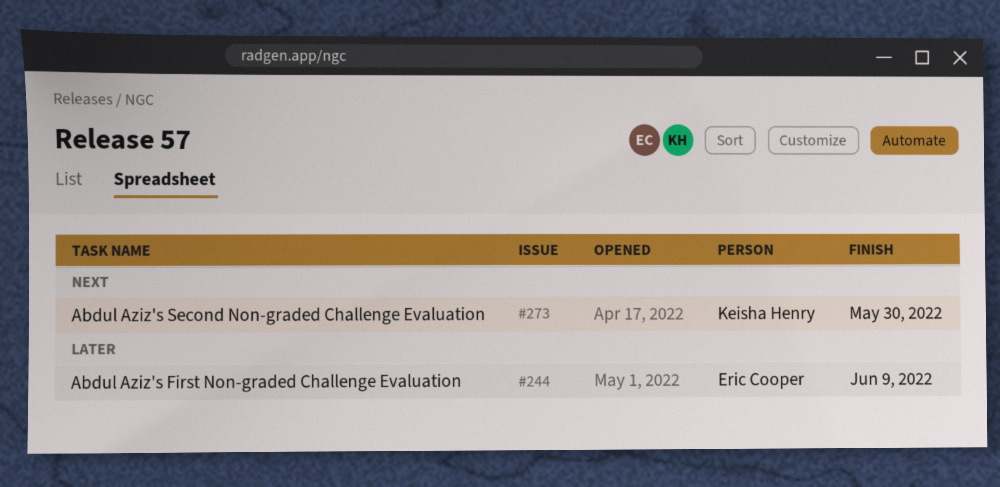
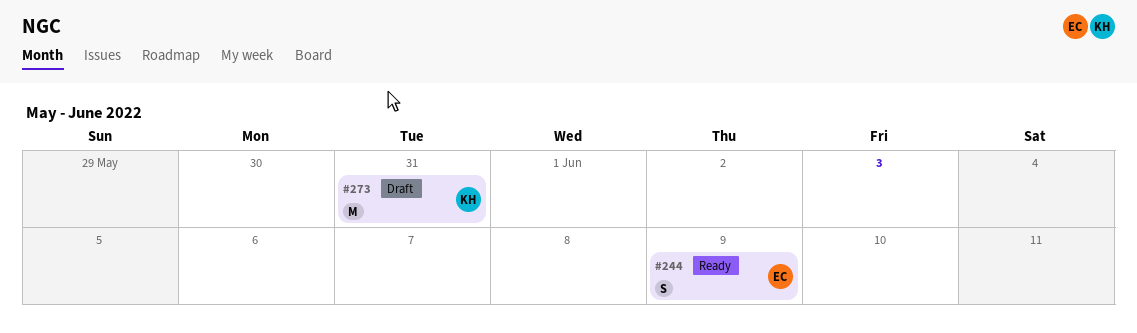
#273, due: May 30 -> May 31

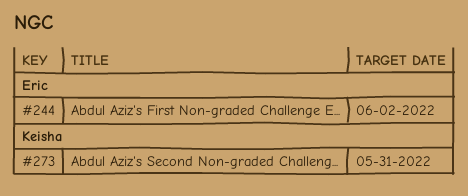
#244, due: Jun 9 -> Jun 2

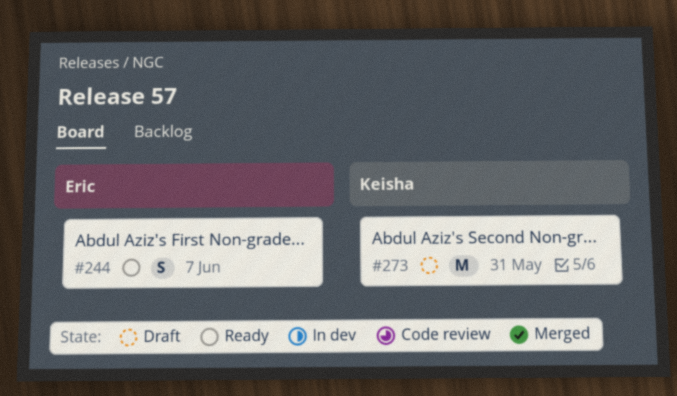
#244, due: Jun 2 -> Jun 7

